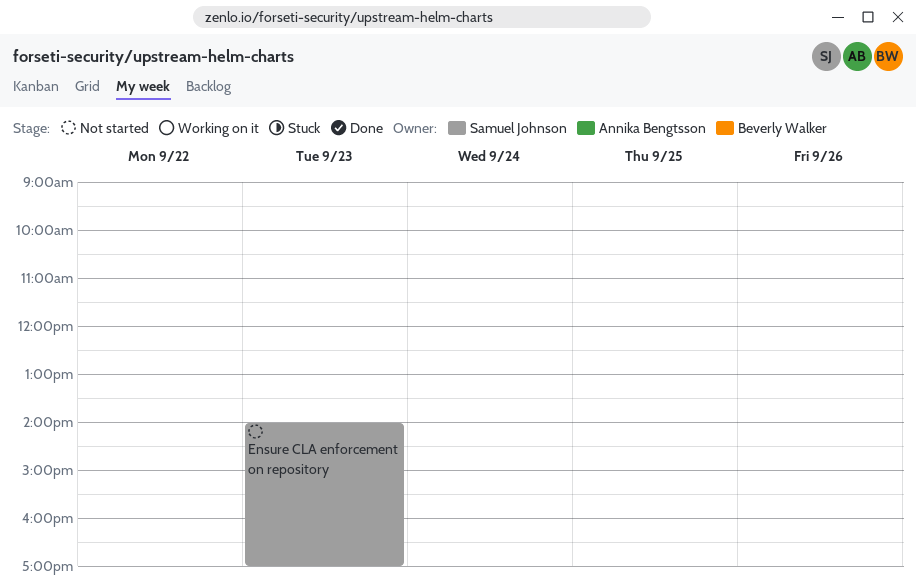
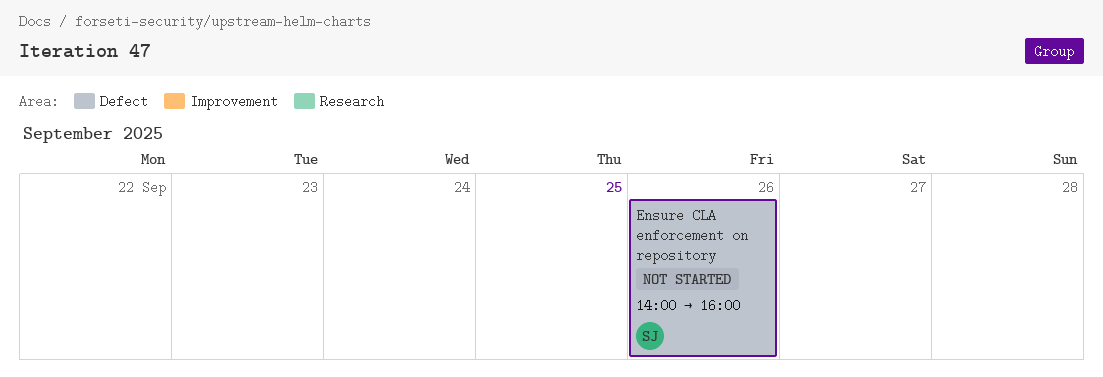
Ensure CLA enforcement on repository, day: Sep 23 -> Sep 26
Ensure CLA enforcement on repository, ends: 17:00 -> 16:00

